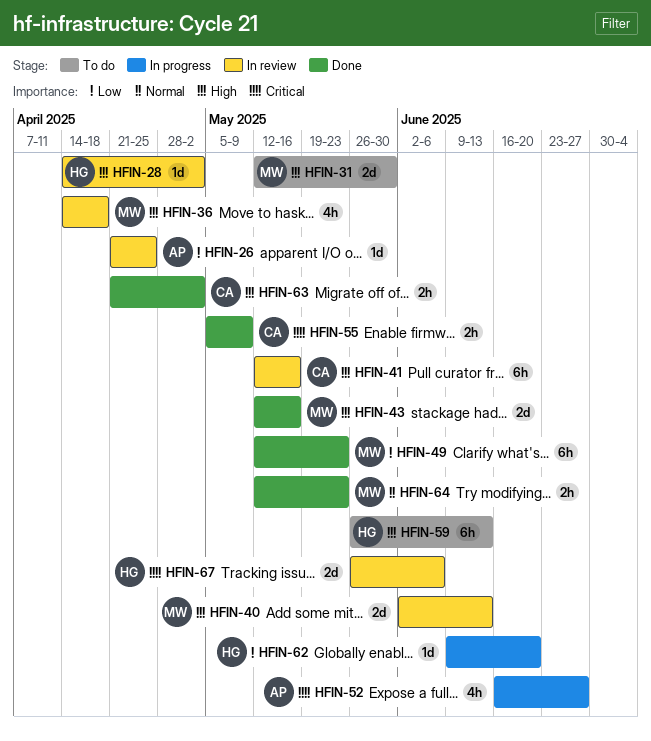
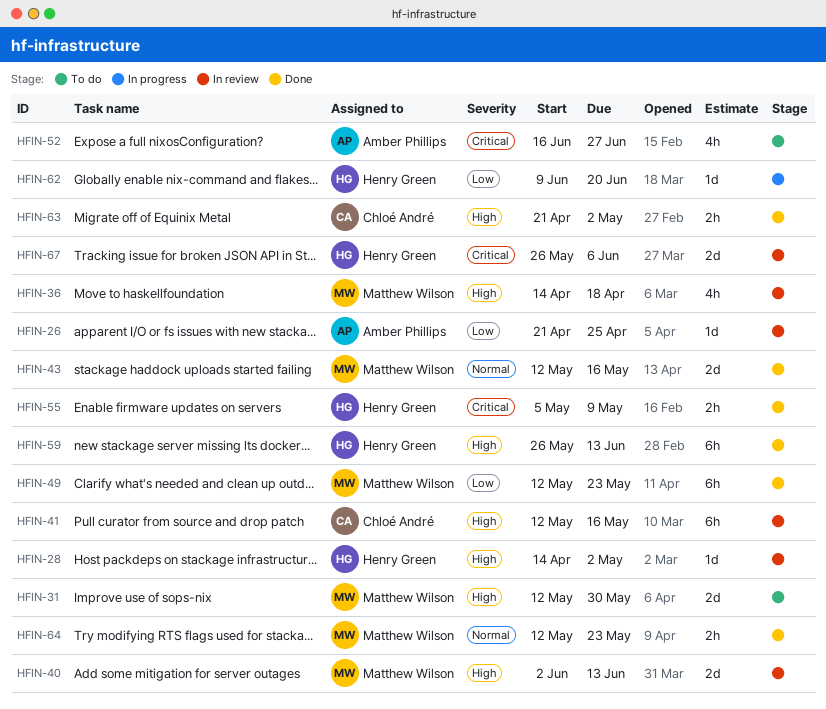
HFIN-43, priority: High -> Normal
HFIN-52, status: In progress -> To do
HFIN-55, owner: Chloé André -> Henry Green
HFIN-59, status: To do -> Done

